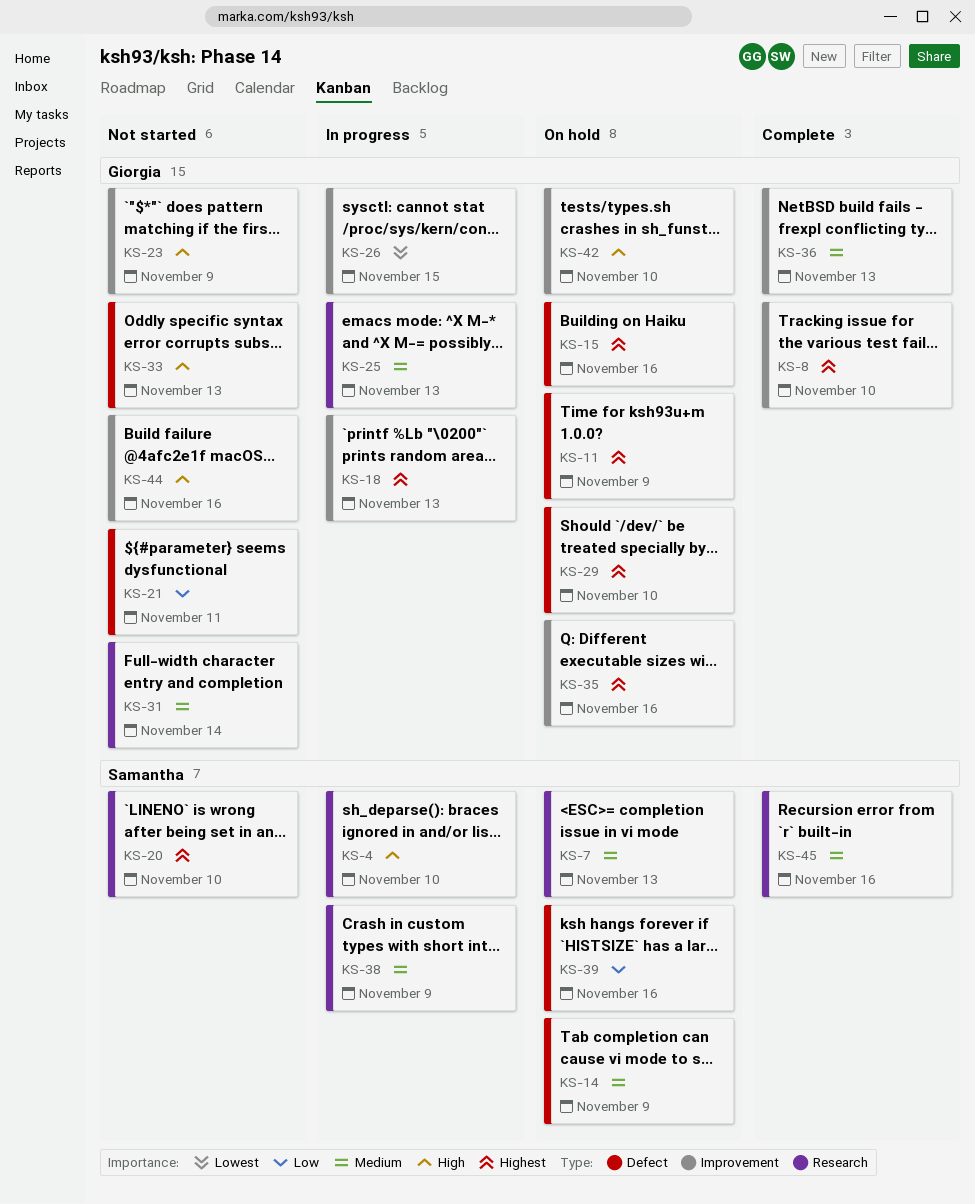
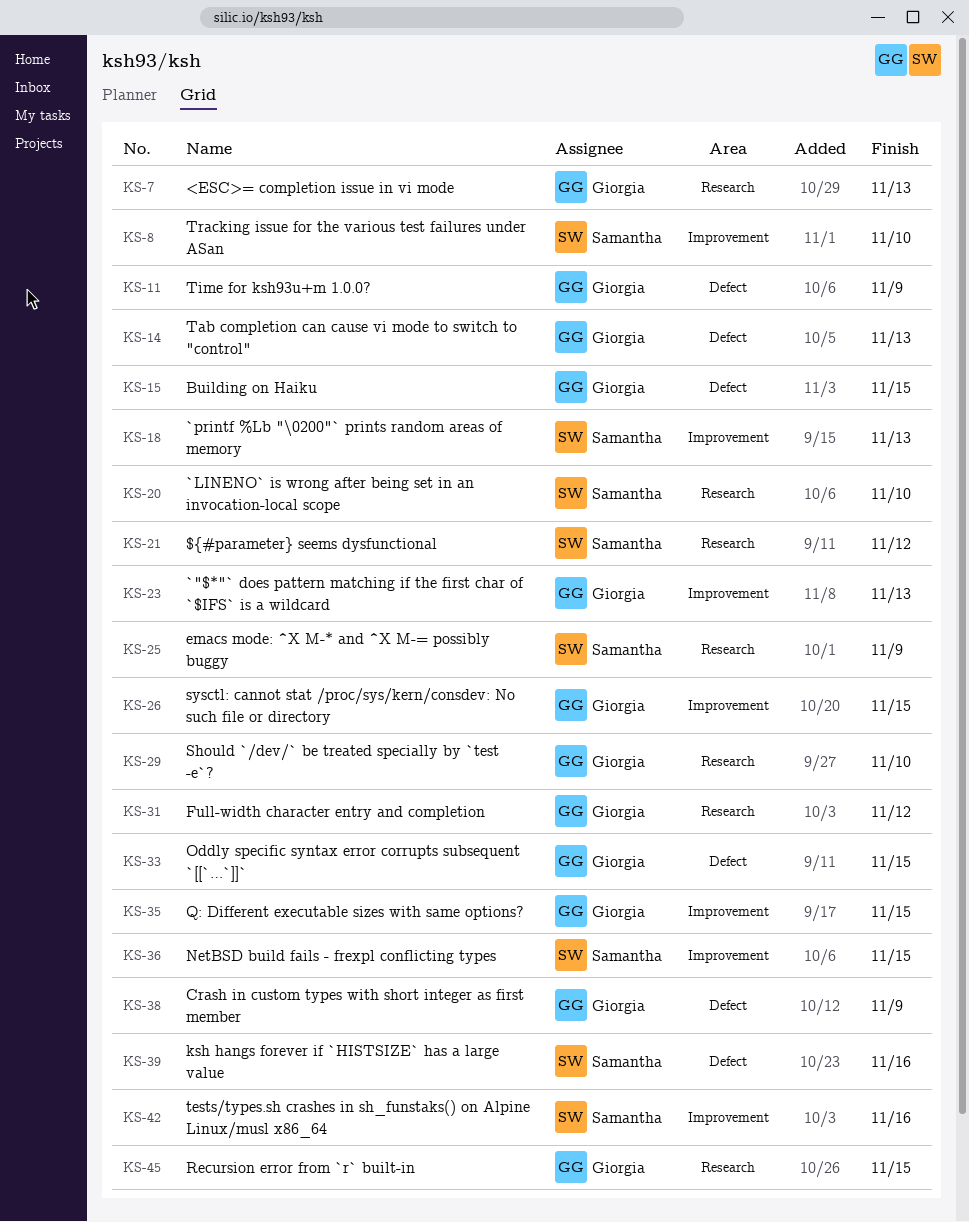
KS-4: present -> none
KS-7, owner: Samantha -> Giorgia
KS-8, owner: Giorgia -> Samantha
KS-14, owner: Samantha -> Giorgia
KS-14, due: Nov 9 -> Nov 13
KS-15, due: Nov 16 -> Nov 15
KS-18, owner: Giorgia -> Samantha
KS-21, owner: Giorgia -> Samantha
KS-21, label: Defect -> Research
KS-21, due: Nov 11 -> Nov 12
KS-23, due: Nov 9 -> Nov 13
KS-25, owner: Giorgia -> Samantha
KS-25, due: Nov 13 -> Nov 9
KS-29, label: Defect -> Research
KS-31, due: Nov 14 -> Nov 12
KS-33, due: Nov 13 -> Nov 15
KS-35, due: Nov 16 -> Nov 15
KS-36, owner: Giorgia -> Samantha
KS-36, due: Nov 13 -> Nov 15
KS-38, owner: Samantha -> Giorgia
KS-38, label: Research -> Defect
KS-42, owner: Giorgia -> Samantha
KS-42, due: Nov 10 -> Nov 16
KS-44: present -> none
KS-45, owner: Samantha -> Giorgia
KS-45, due: Nov 16 -> Nov 15

